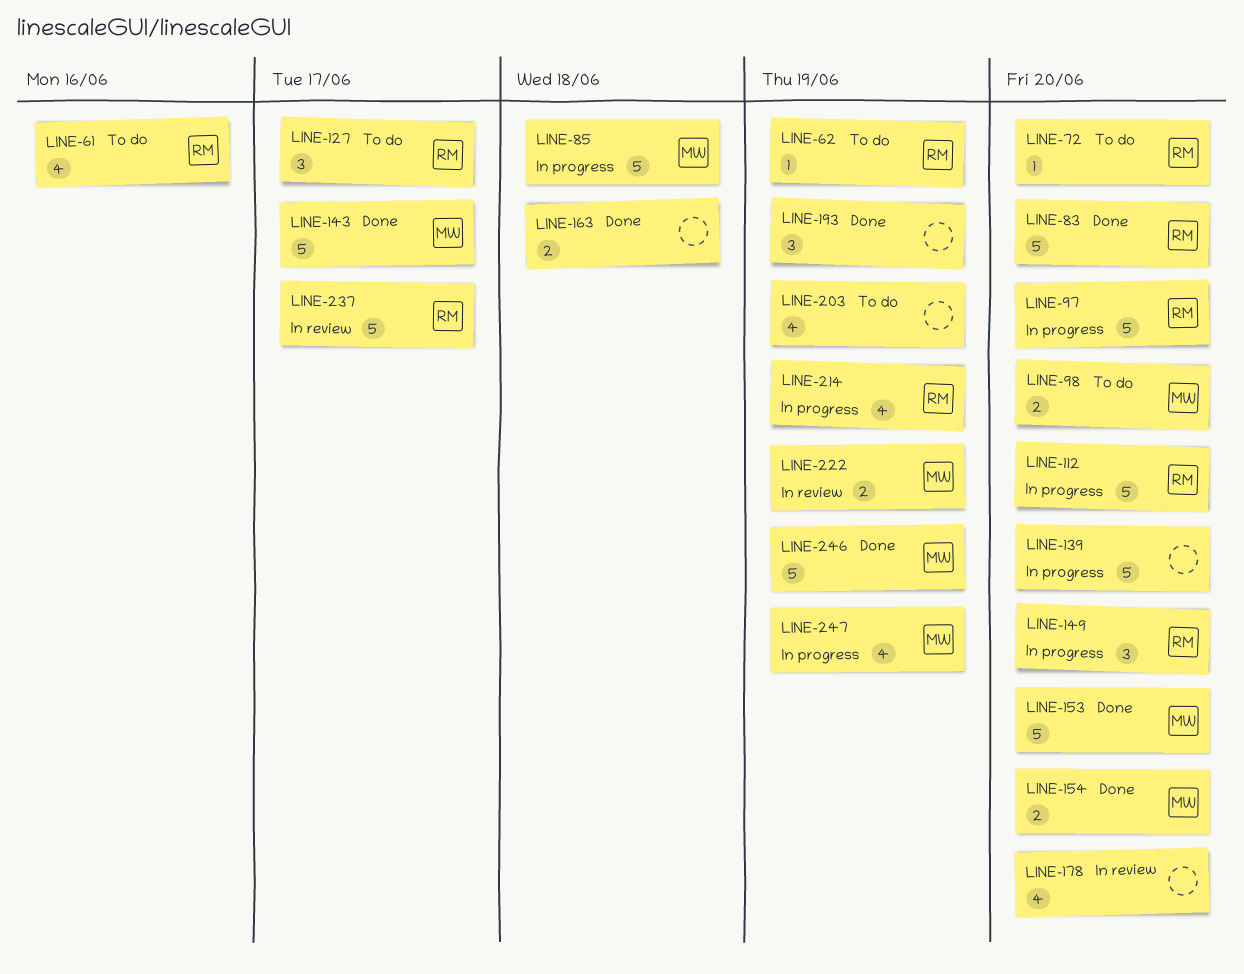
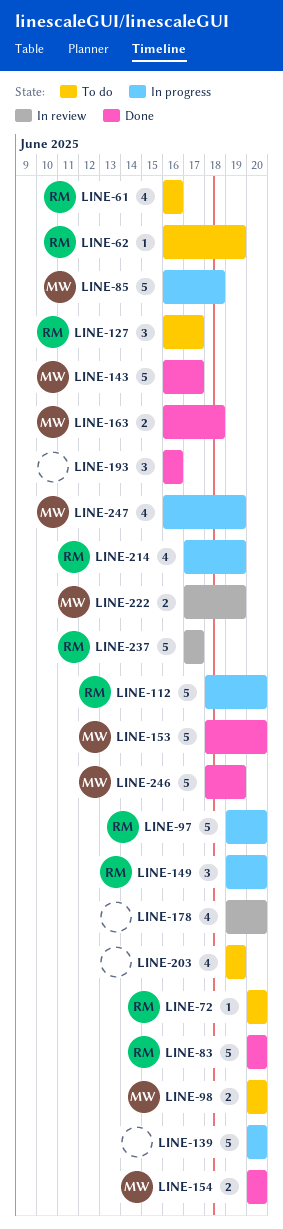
LINE-163, owner: none -> MW
LINE-193, due: Jun 19 -> Jun 16

